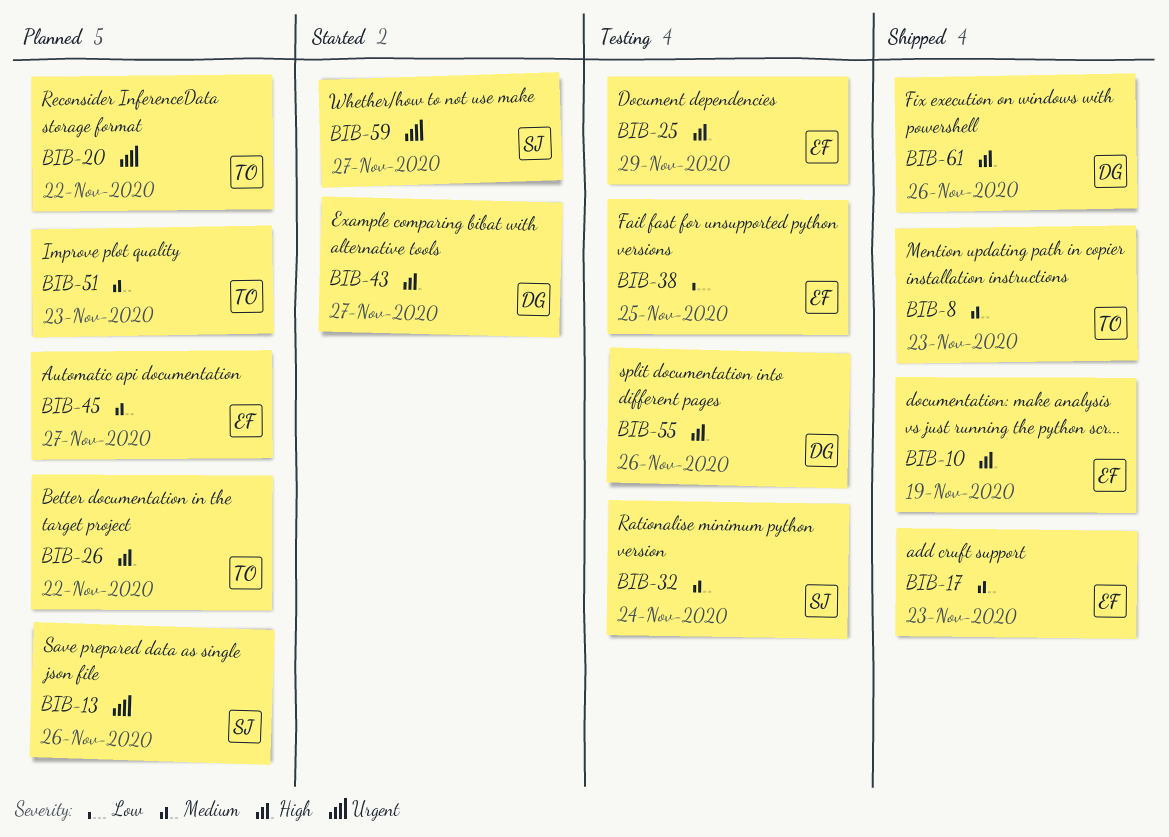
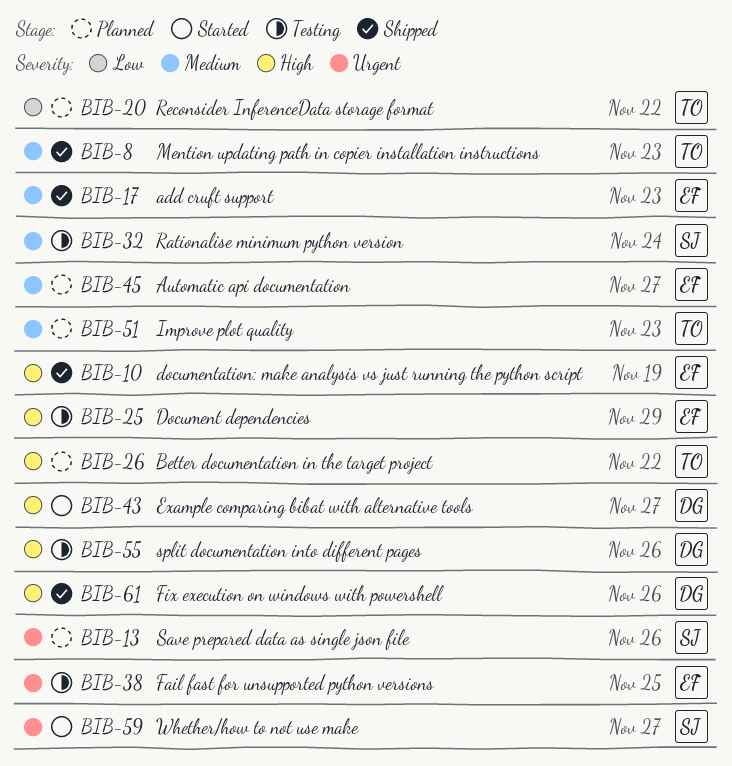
BIB-20, priority: Urgent -> Low
BIB-38, priority: Low -> Urgent

